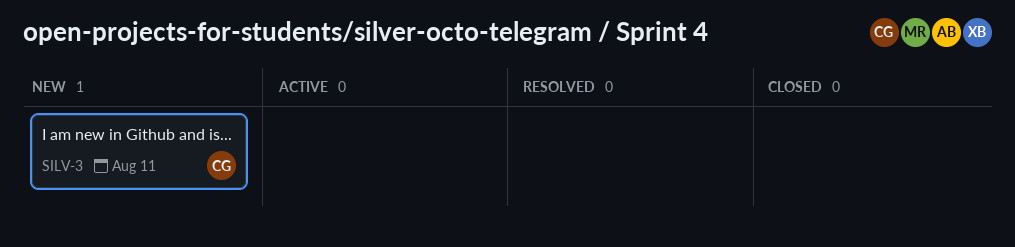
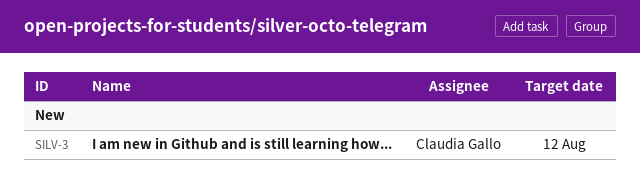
SILV-3, due: Aug 11 -> Aug 12

